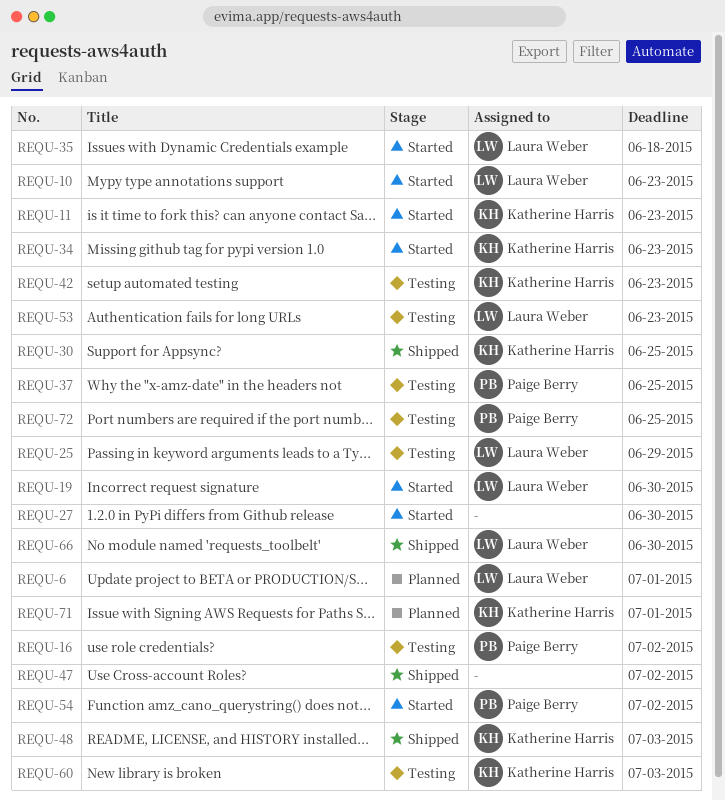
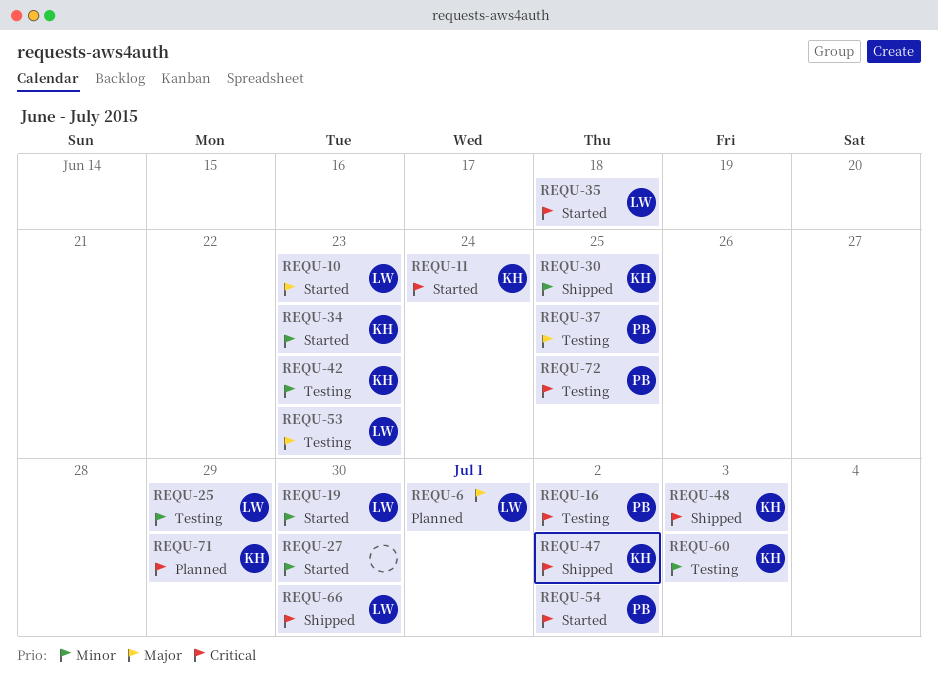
REQU-11, due: Jun 23 -> Jun 24
REQU-47, owner: none -> Katherine Harris
REQU-71, due: Jul 1 -> Jun 29

